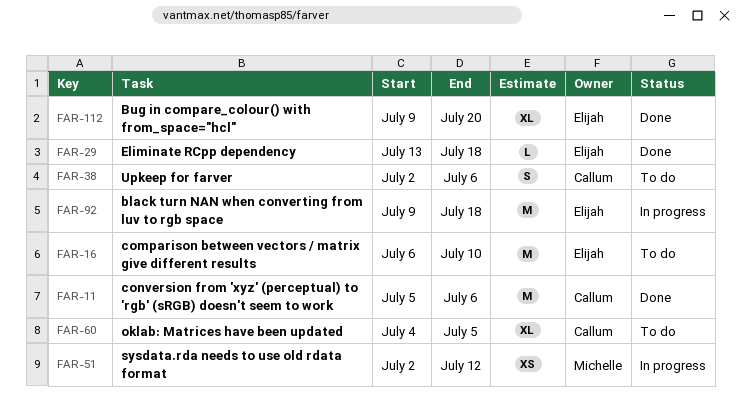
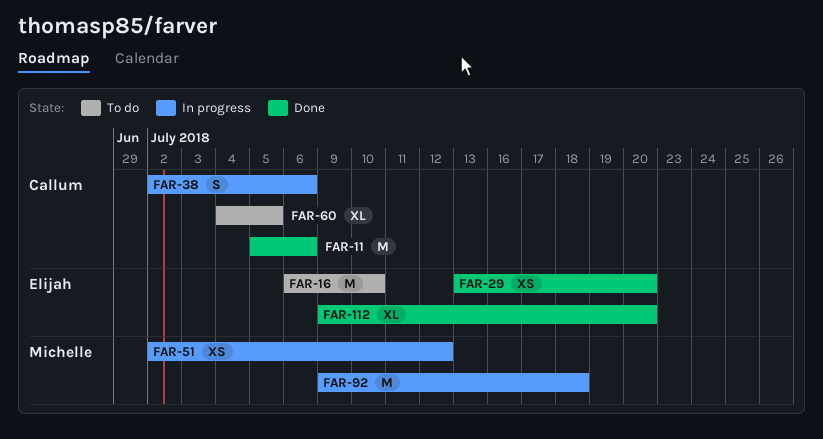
FAR-29, estimate: L -> XS
FAR-29, due: Jul 18 -> Jul 20
FAR-38, status: To do -> In progress
FAR-92, owner: Elijah -> Michelle

